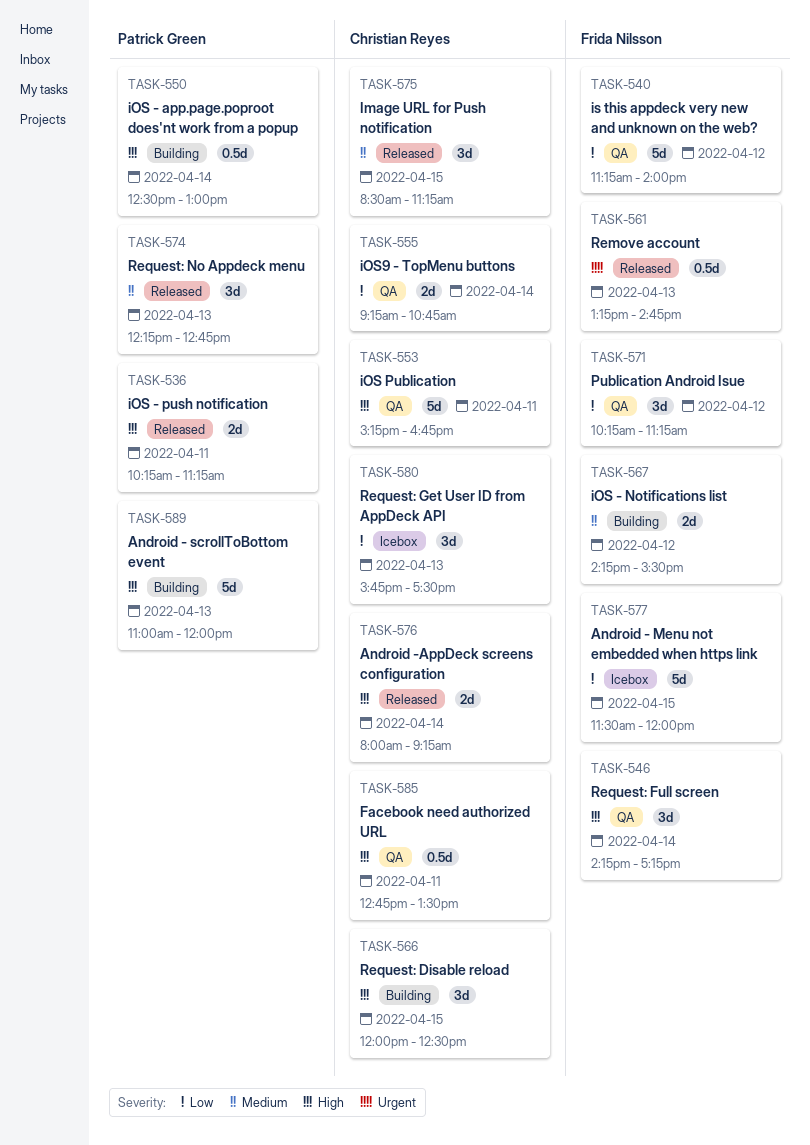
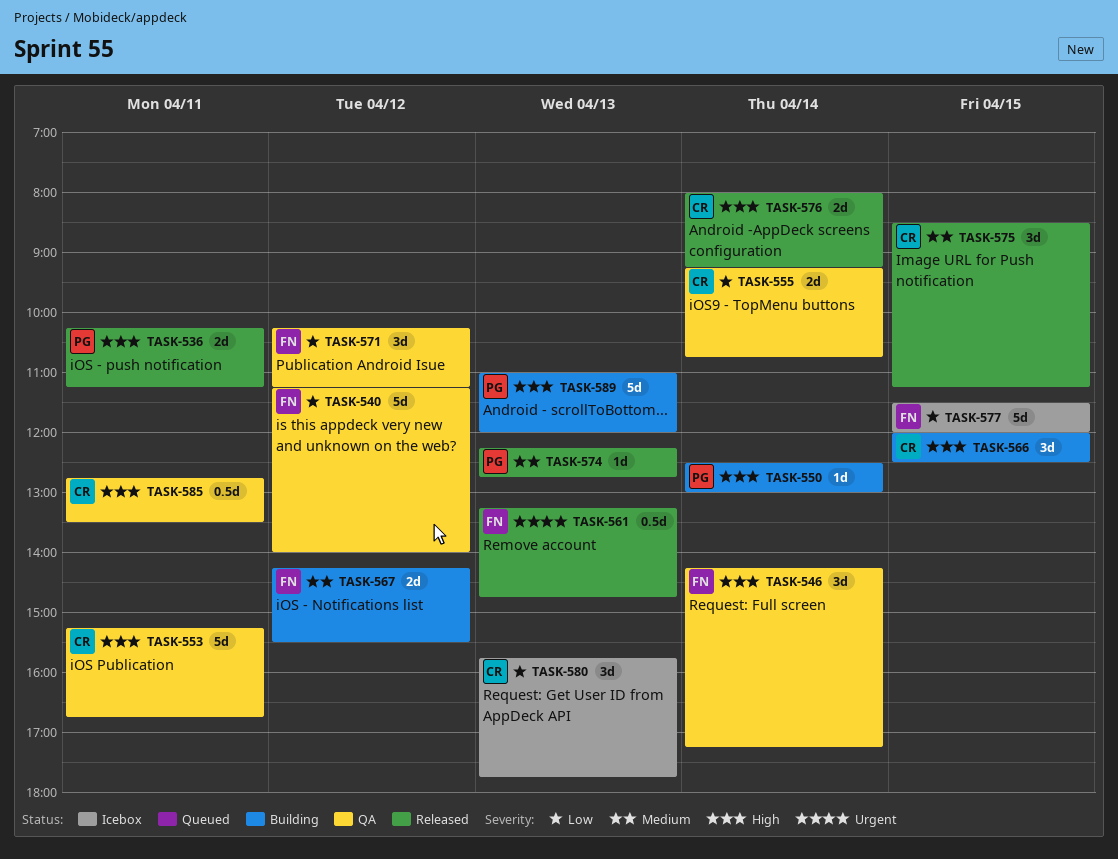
TASK-550, estimate: 0.5d -> 1d
TASK-574, estimate: 3d -> 1d
TASK-580, ends: 17:30 -> 17:45

